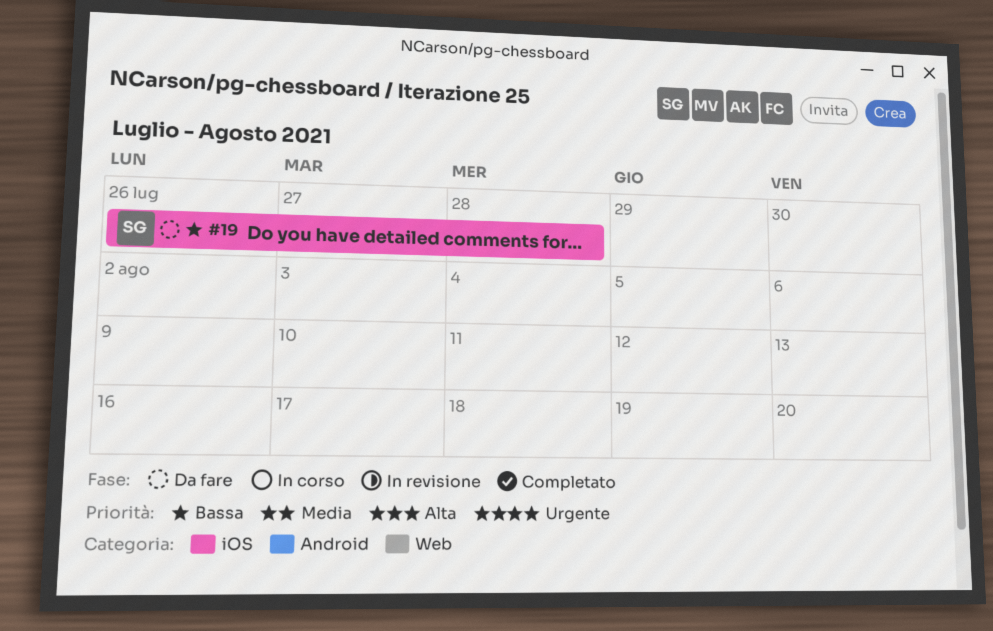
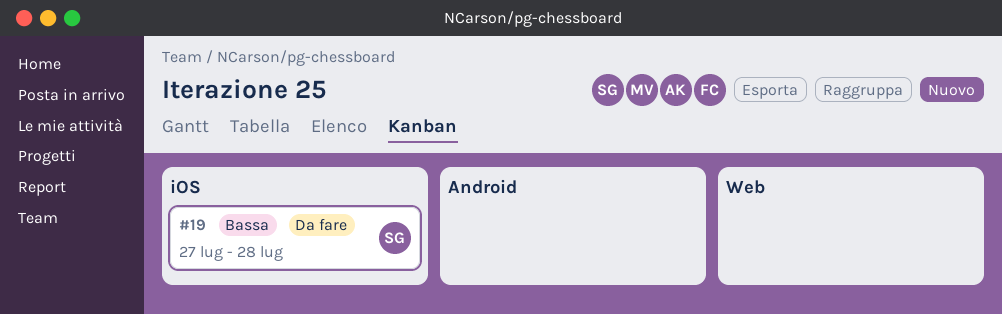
#19, start: Jul 26 -> Jul 27

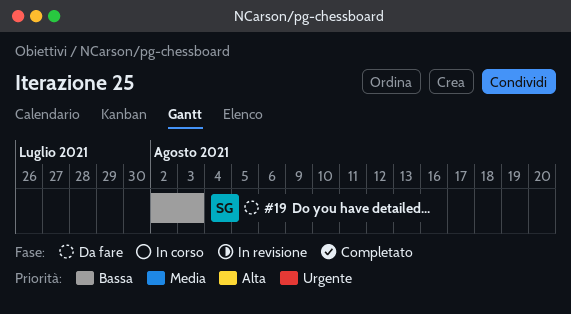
#19, start: Jul 27 -> Aug 2
#19, due: Jul 28 -> Aug 3

